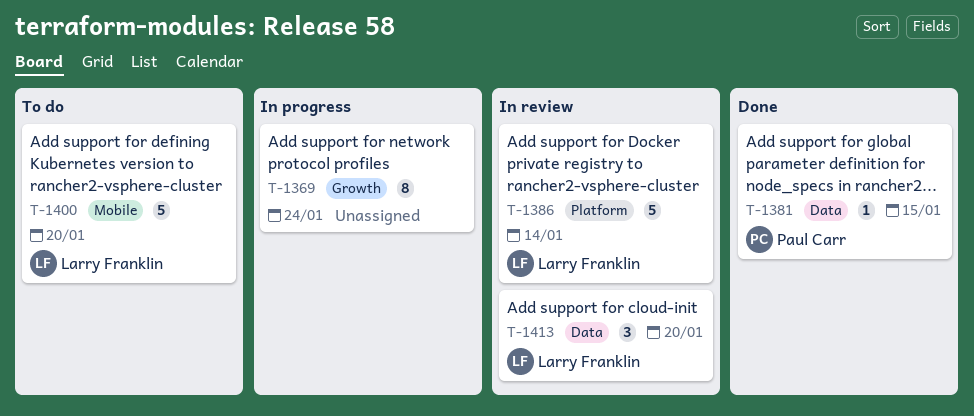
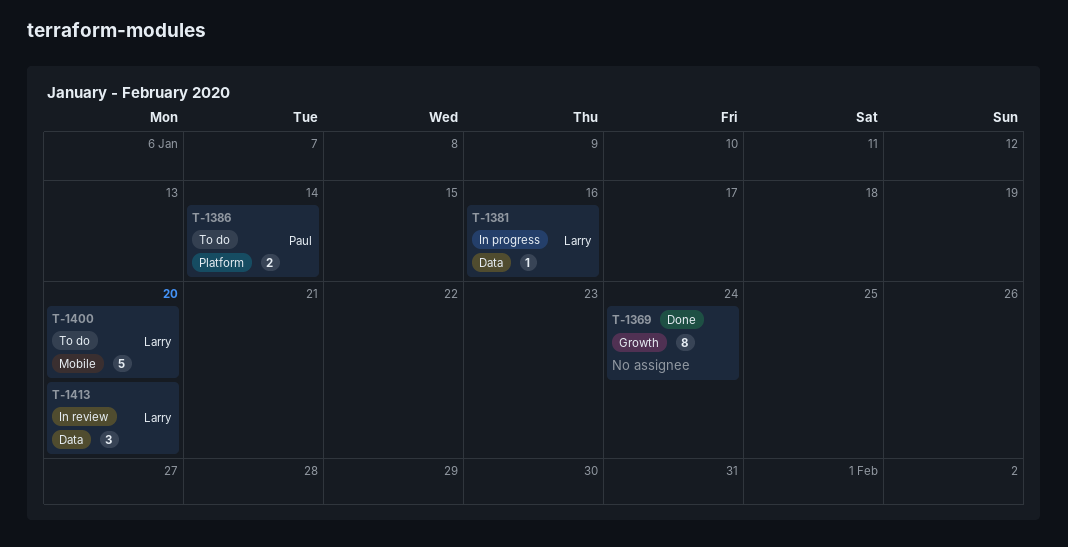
T-1369, status: In progress -> Done
T-1381, status: Done -> In progress
T-1381, owner: Paul Carr -> Larry Franklin
T-1381, due: Jan 15 -> Jan 16
T-1386, status: In review -> To do
T-1386, owner: Larry Franklin -> Paul Carr
T-1386, estimate: 5 -> 2

